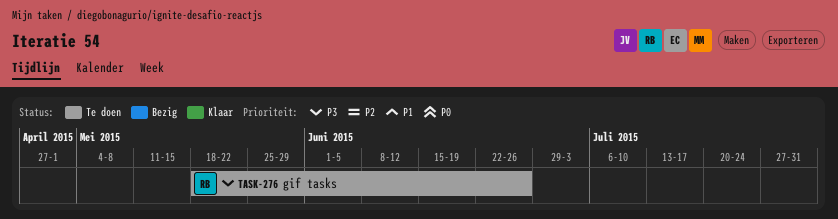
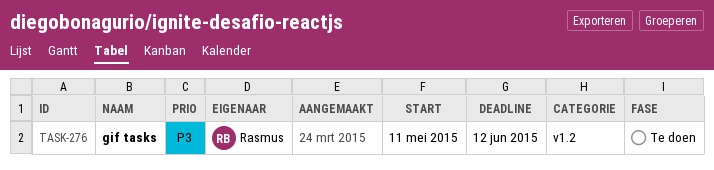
TASK-276, start: May 18 -> May 11
TASK-276, due: Jun 26 -> Jun 12

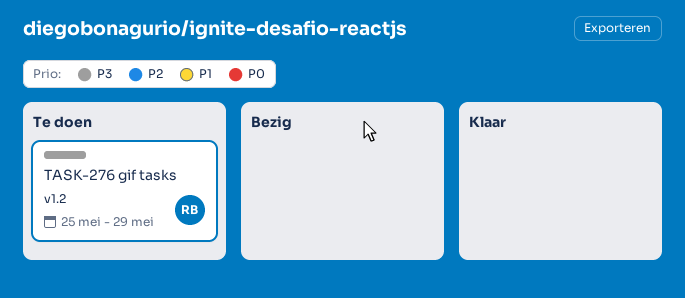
TASK-276, start: May 11 -> May 25
TASK-276, due: Jun 12 -> May 29

